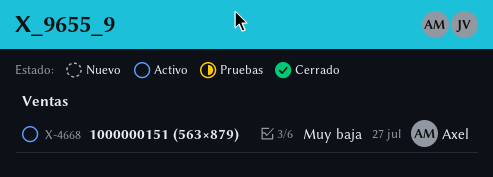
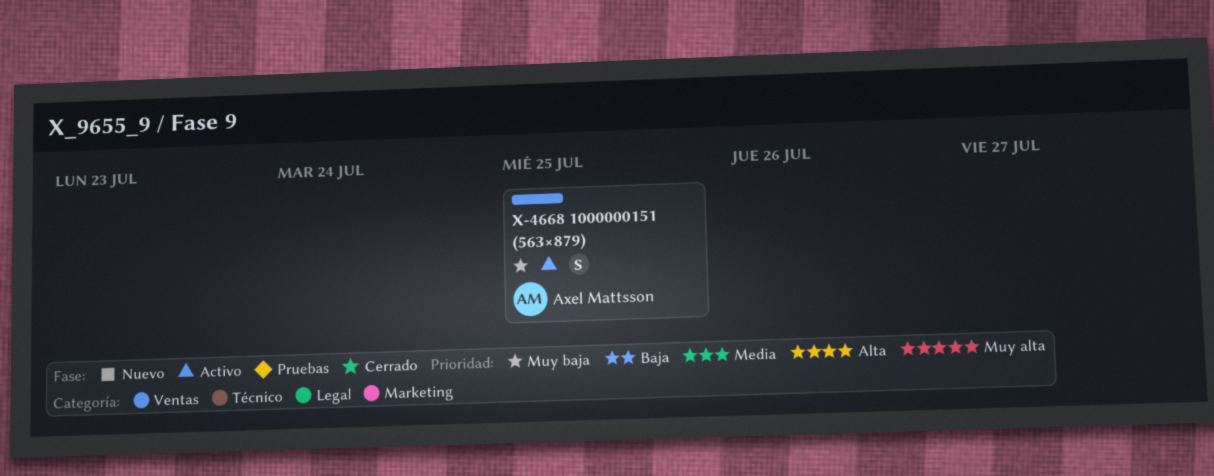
X-4668, due: Jul 27 -> Jul 25

